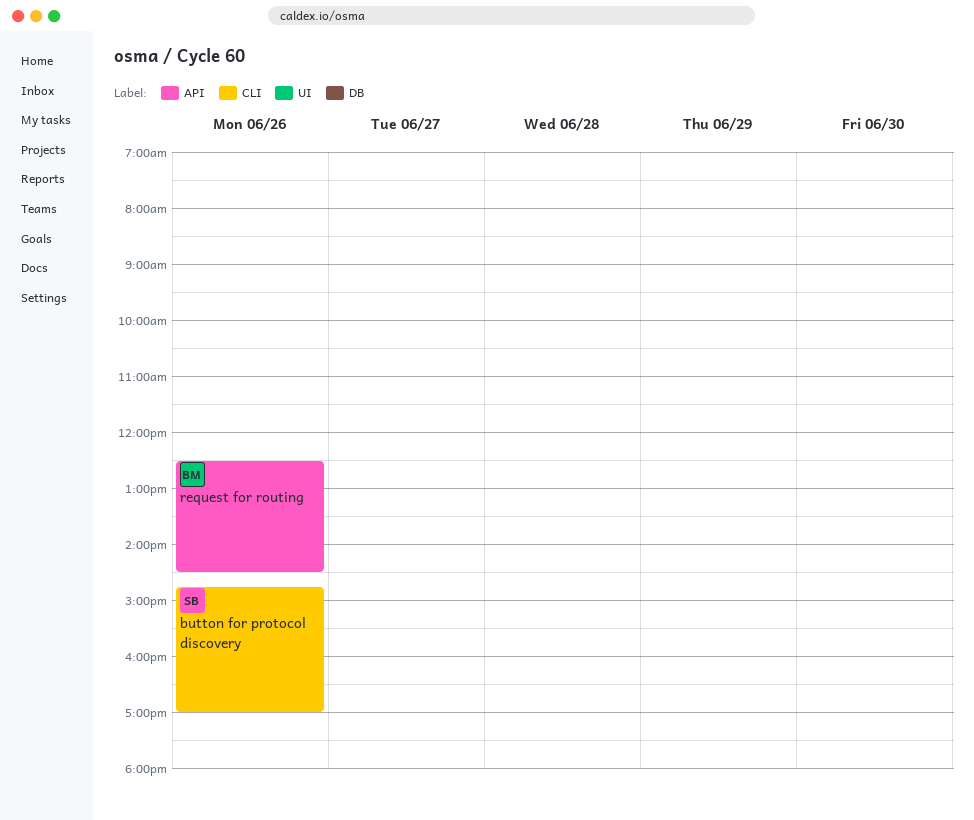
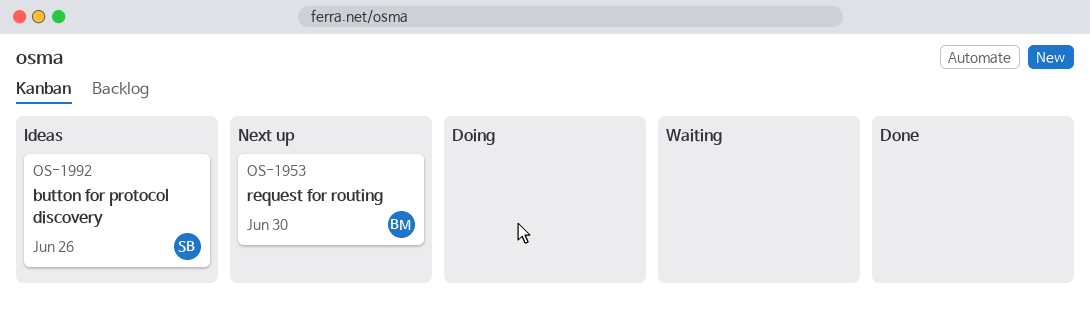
request for routing, day: Jun 26 -> Jun 30

